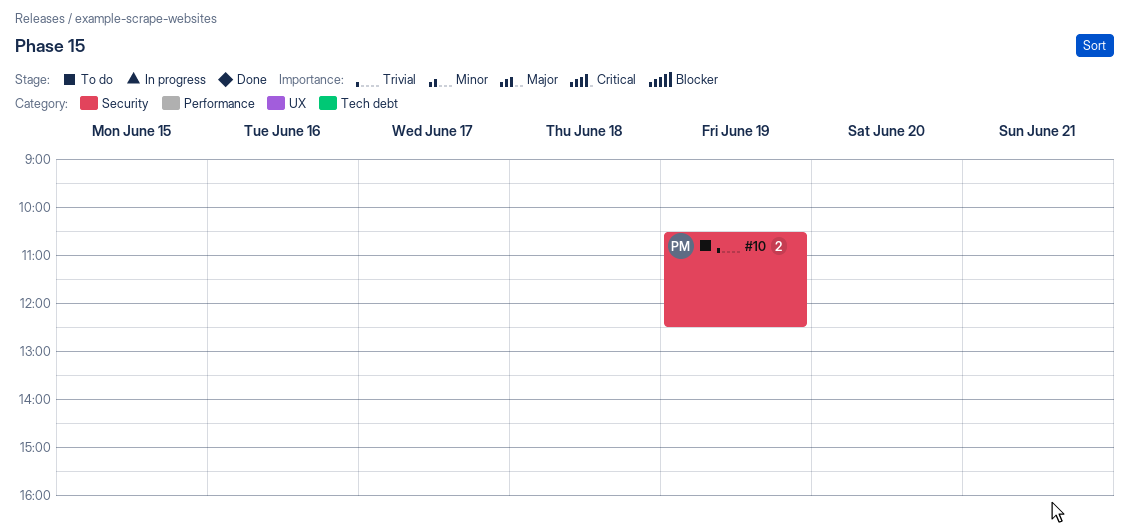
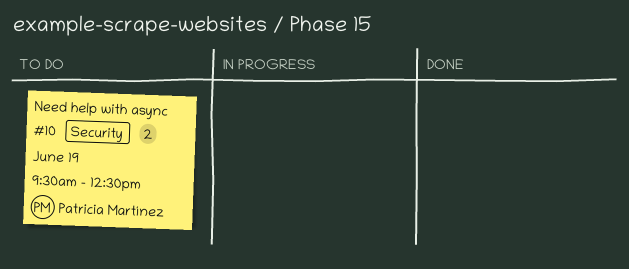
#10, begins: 10:30 -> 09:30

